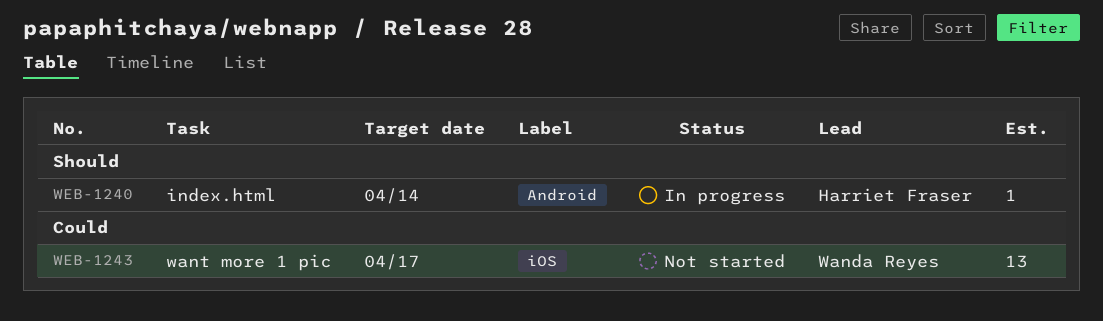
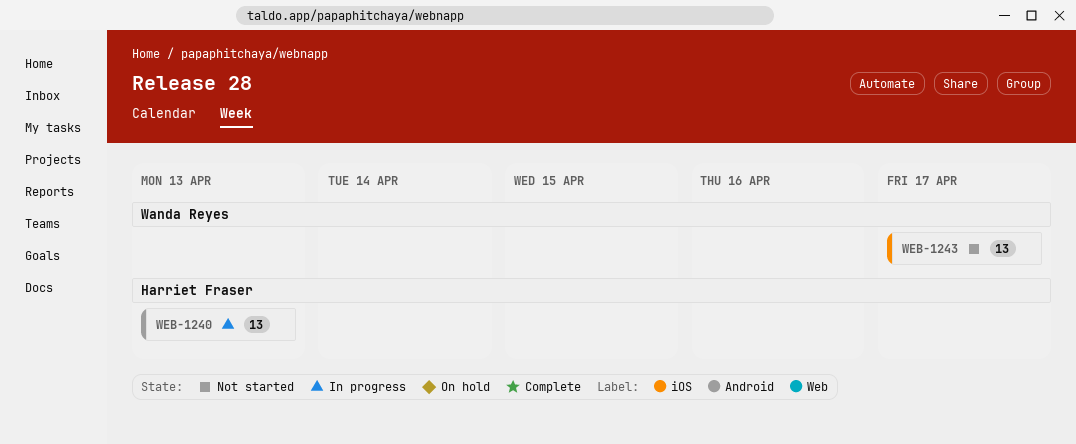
WEB-1240, estimate: 1 -> 13
WEB-1240, due: Apr 14 -> Apr 13

